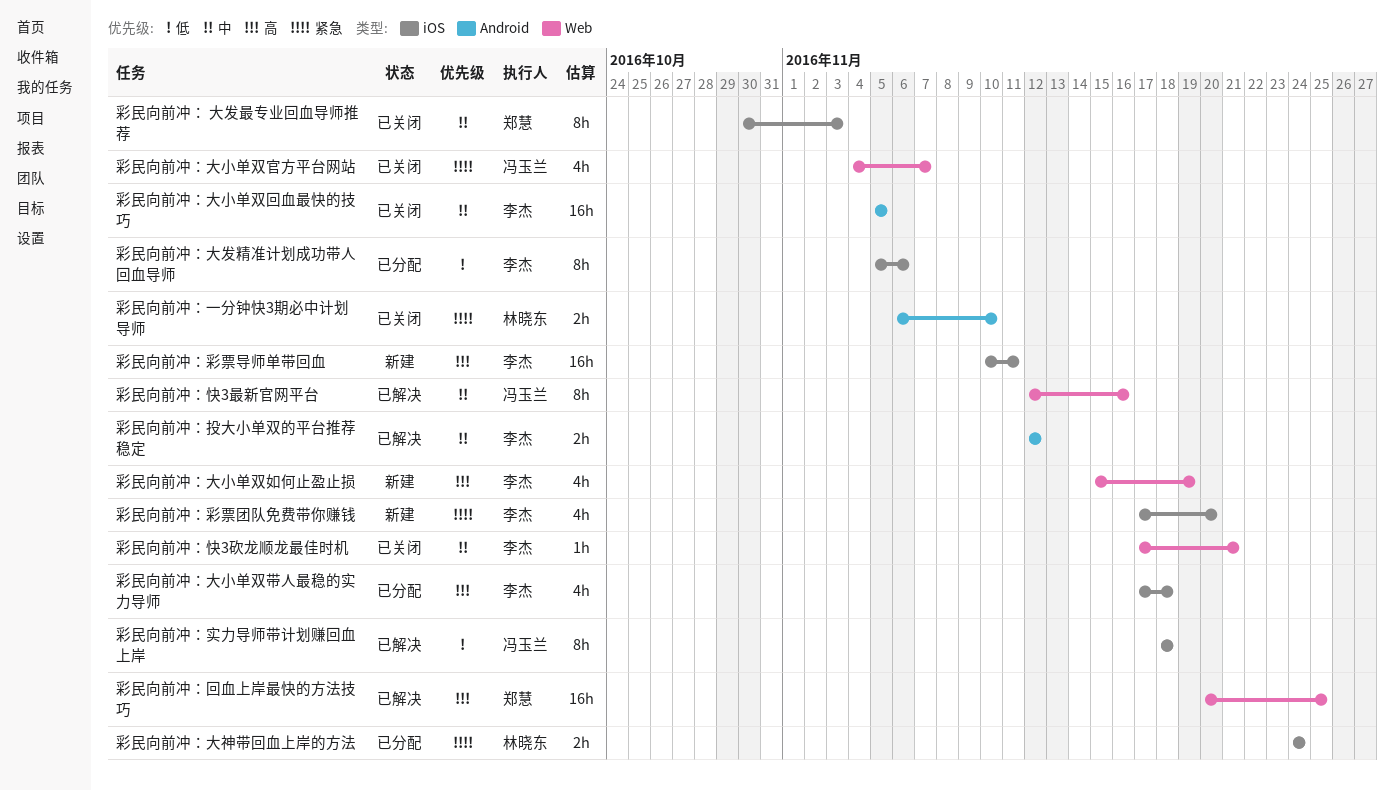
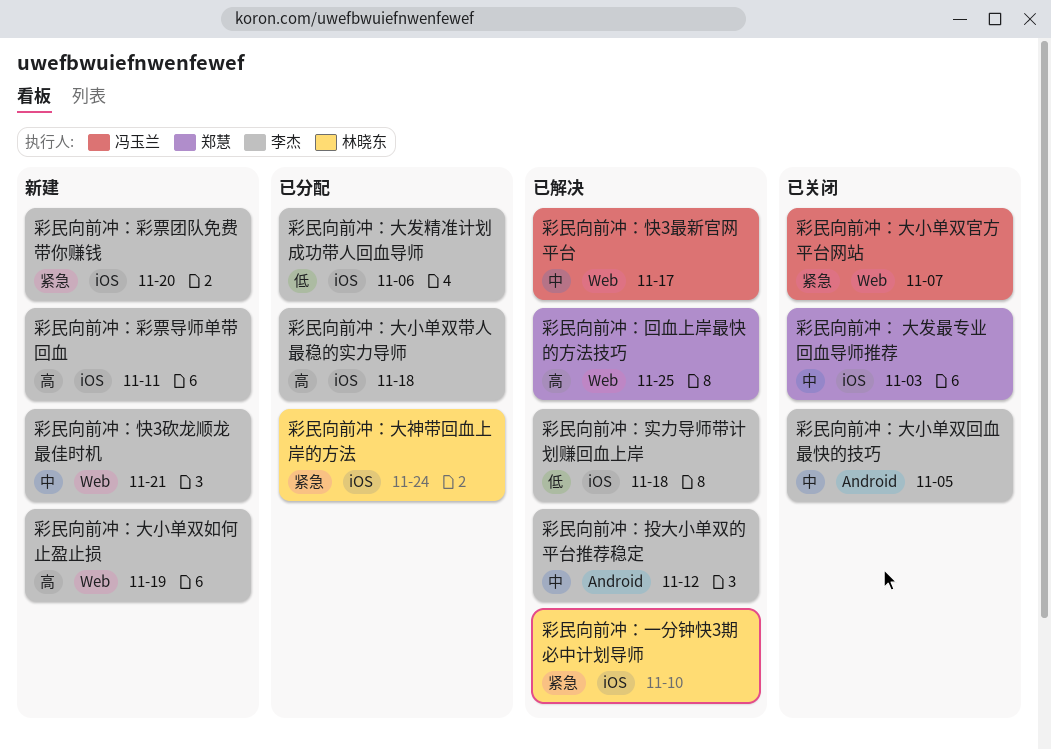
彩民向前冲：一分钟快3期必中计划导师, status: 已关闭 -> 已解决
彩民向前冲：一分钟快3期必中计划导师, label: Android -> iOS
彩民向前冲：实力导师带计划赚回血上岸, owner: 冯玉兰 -> 李杰
彩民向前冲：快3最新官网平台, due: Nov 16 -> Nov 17
彩民向前冲：快3砍龙顺龙最佳时机, status: 已关闭 -> 新建

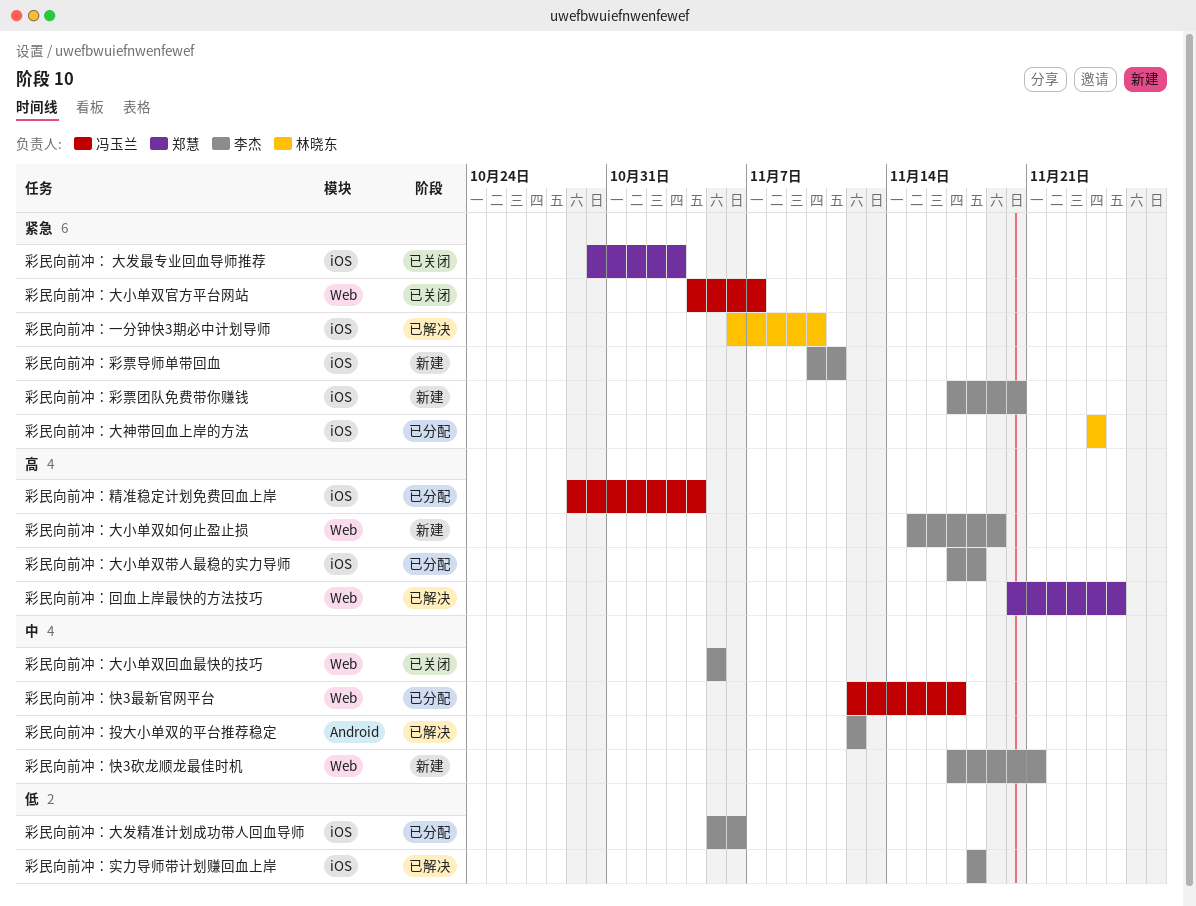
彩民向前冲： 大发最专业回血导师推荐, priority: 中 -> 紧急
彩民向前冲：大小单双回血最快的技巧, label: Android -> Web
彩民向前冲：彩票导师单带回血, priority: 高 -> 紧急
彩民向前冲：快3最新官网平台, status: 已解决 -> 已分配
彩民向前冲：精准稳定计划免费回血上岸: none -> present

